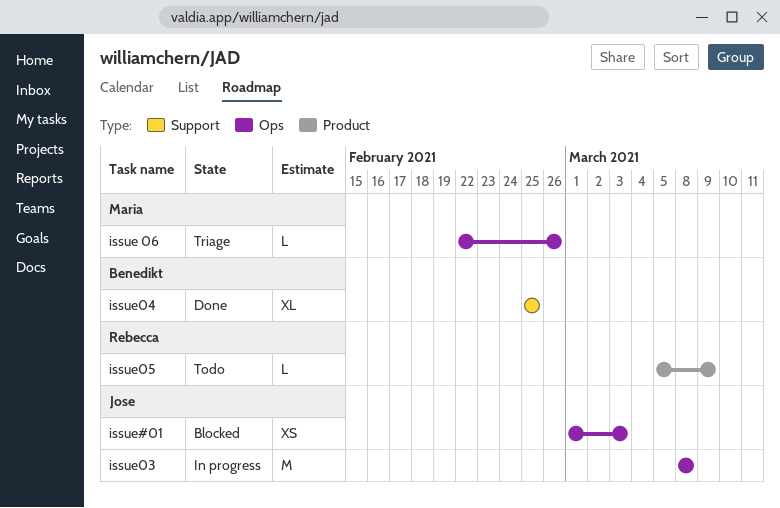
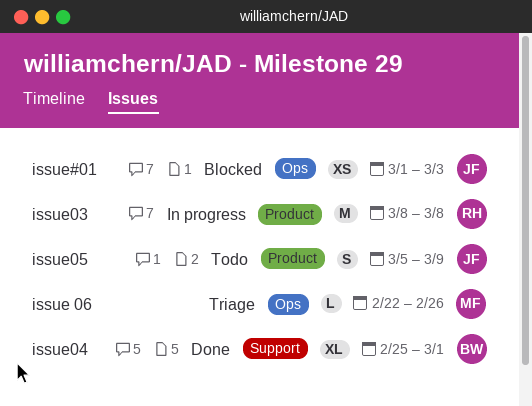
issue03, owner: Jose -> Rebecca
issue03, label: Ops -> Product
issue04, due: Feb 25 -> Mar 1
issue05, owner: Rebecca -> Jose
issue05, estimate: L -> S

